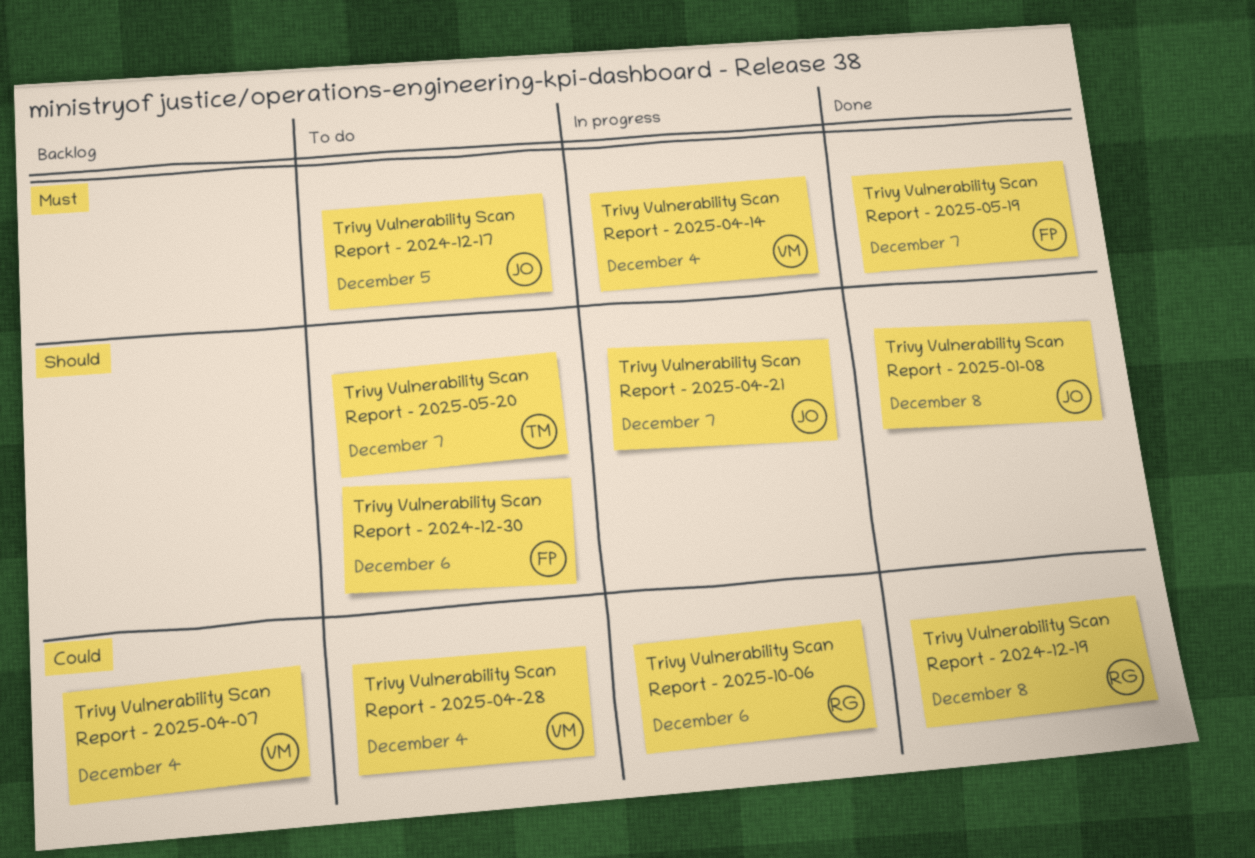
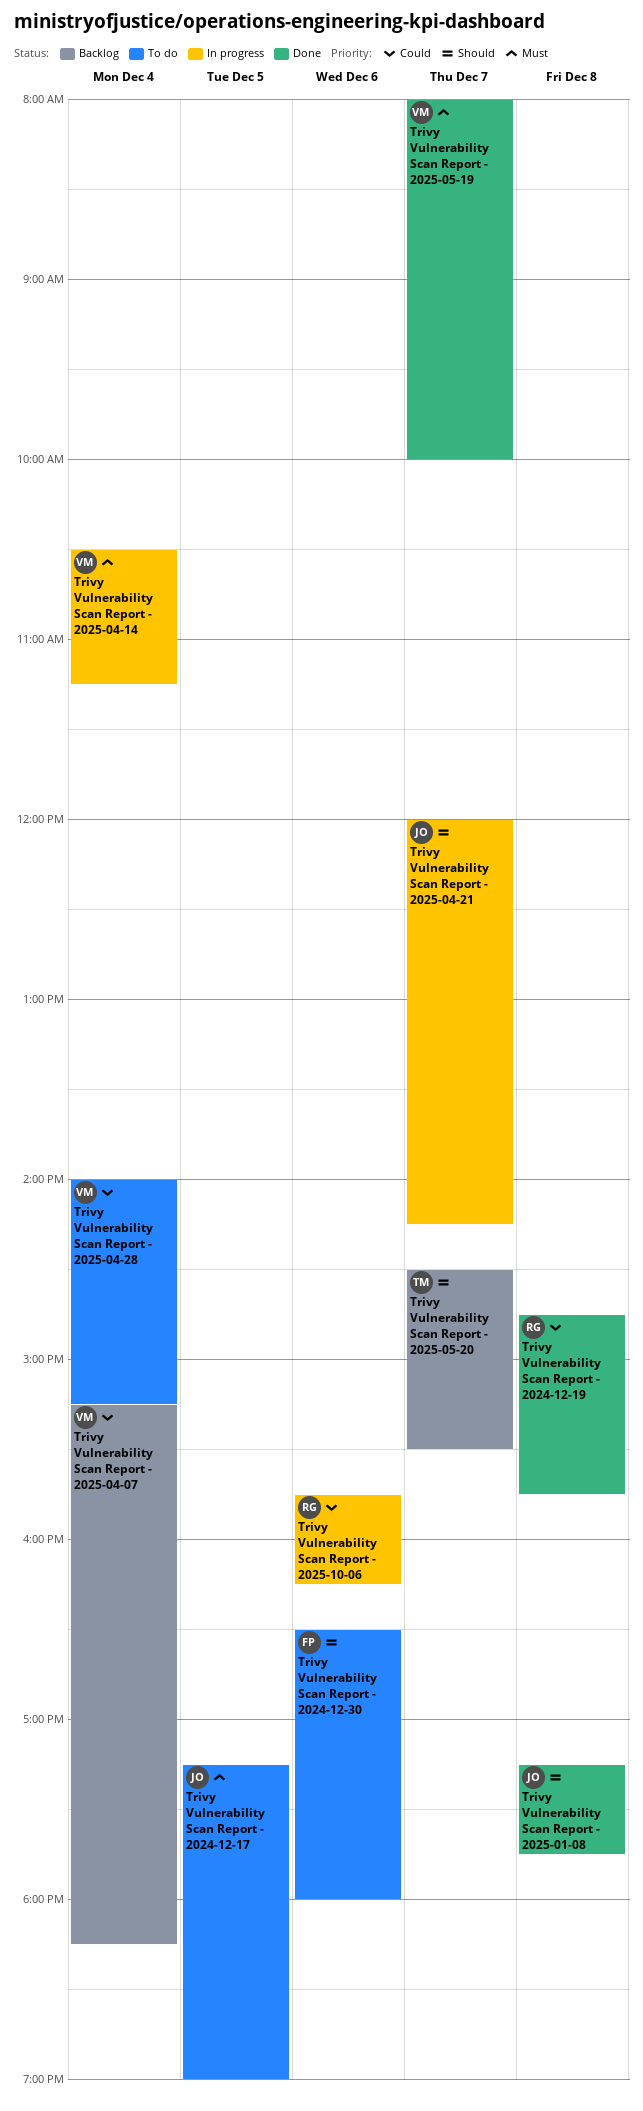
Trivy Vulnerability Scan Report - 2025-05-19, owner: FP -> VM
Trivy Vulnerability Scan Report - 2025-05-20, status: To do -> Backlog

